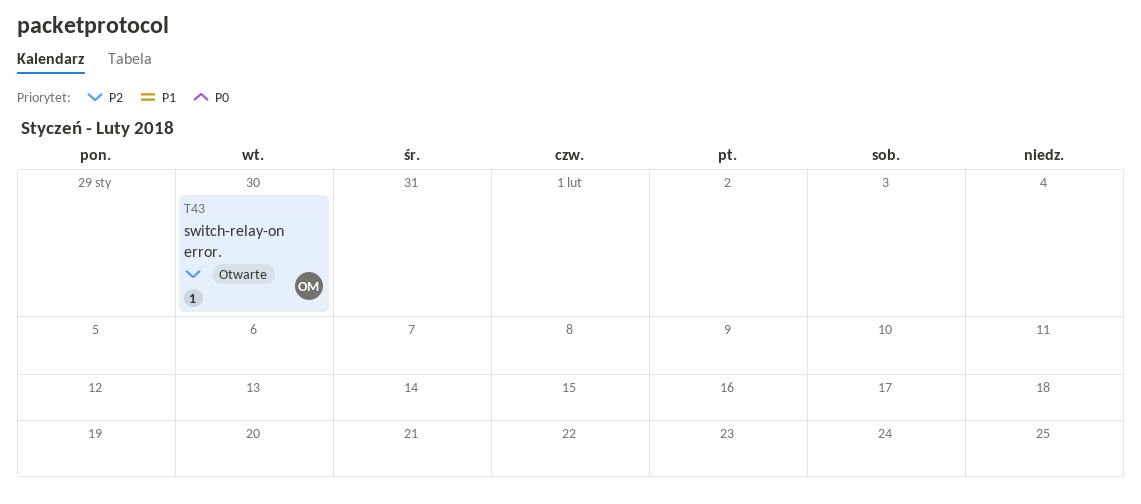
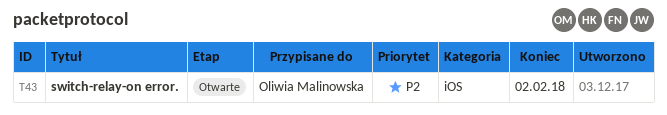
T43, due: Jan 30 -> Feb 2

